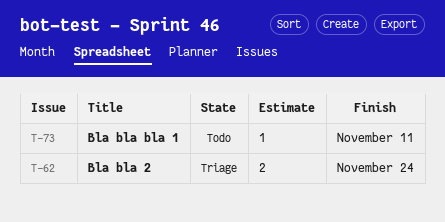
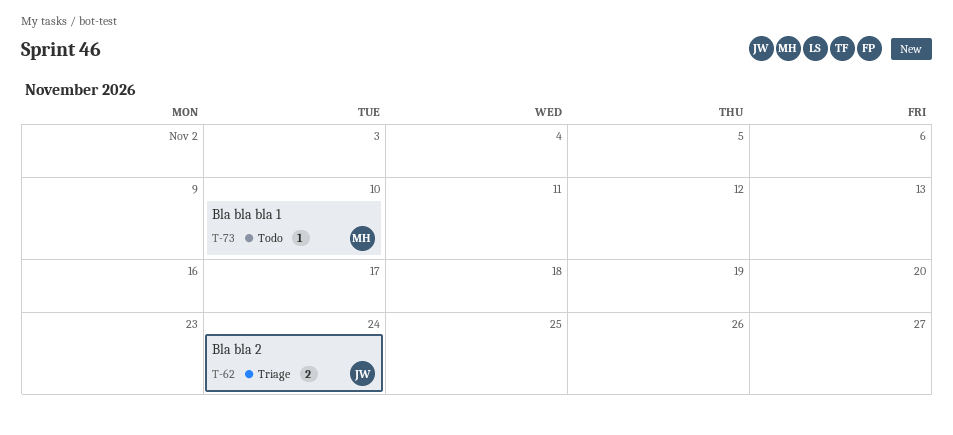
T-73, due: Nov 11 -> Nov 10

